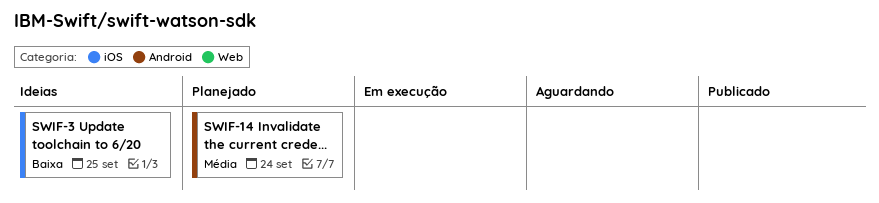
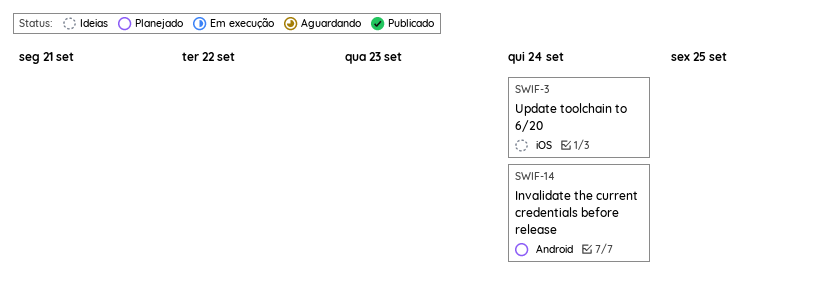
SWIF-3, due: Sep 25 -> Sep 24

